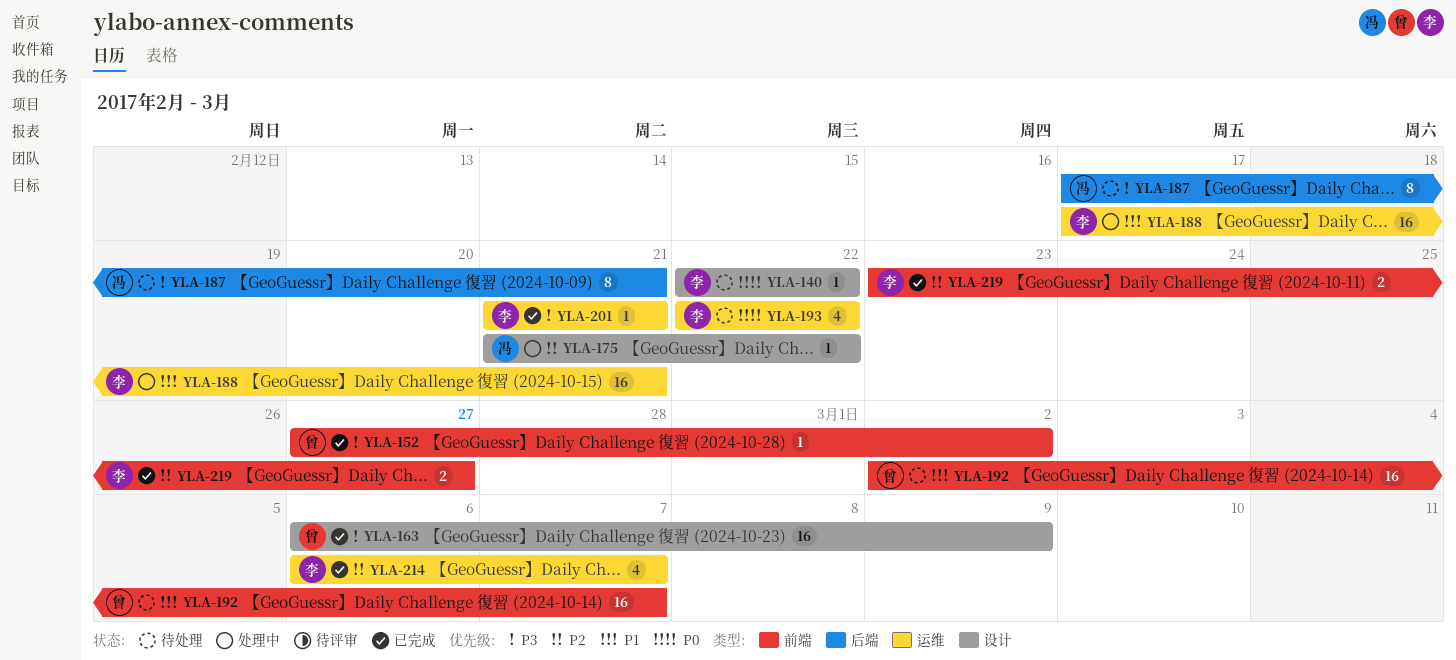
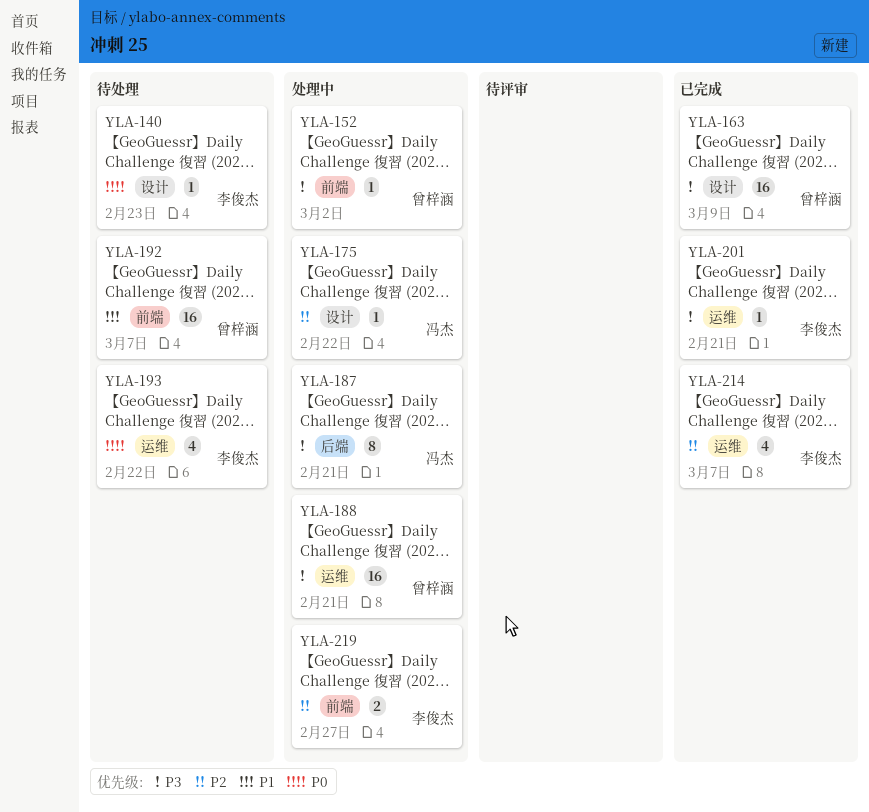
YLA-140, due: Feb 22 -> Feb 23
YLA-152, status: 已完成 -> 处理中
YLA-187, status: 待处理 -> 处理中
YLA-188, owner: 李俊杰 -> 曾梓涵
YLA-188, priority: P1 -> P3
YLA-219, status: 已完成 -> 处理中

